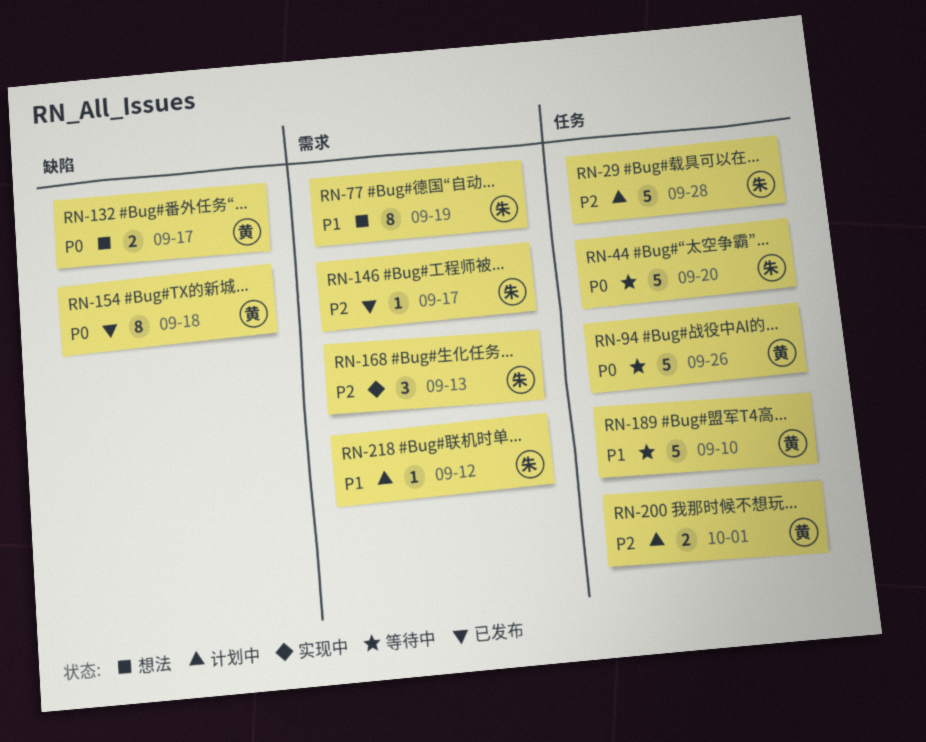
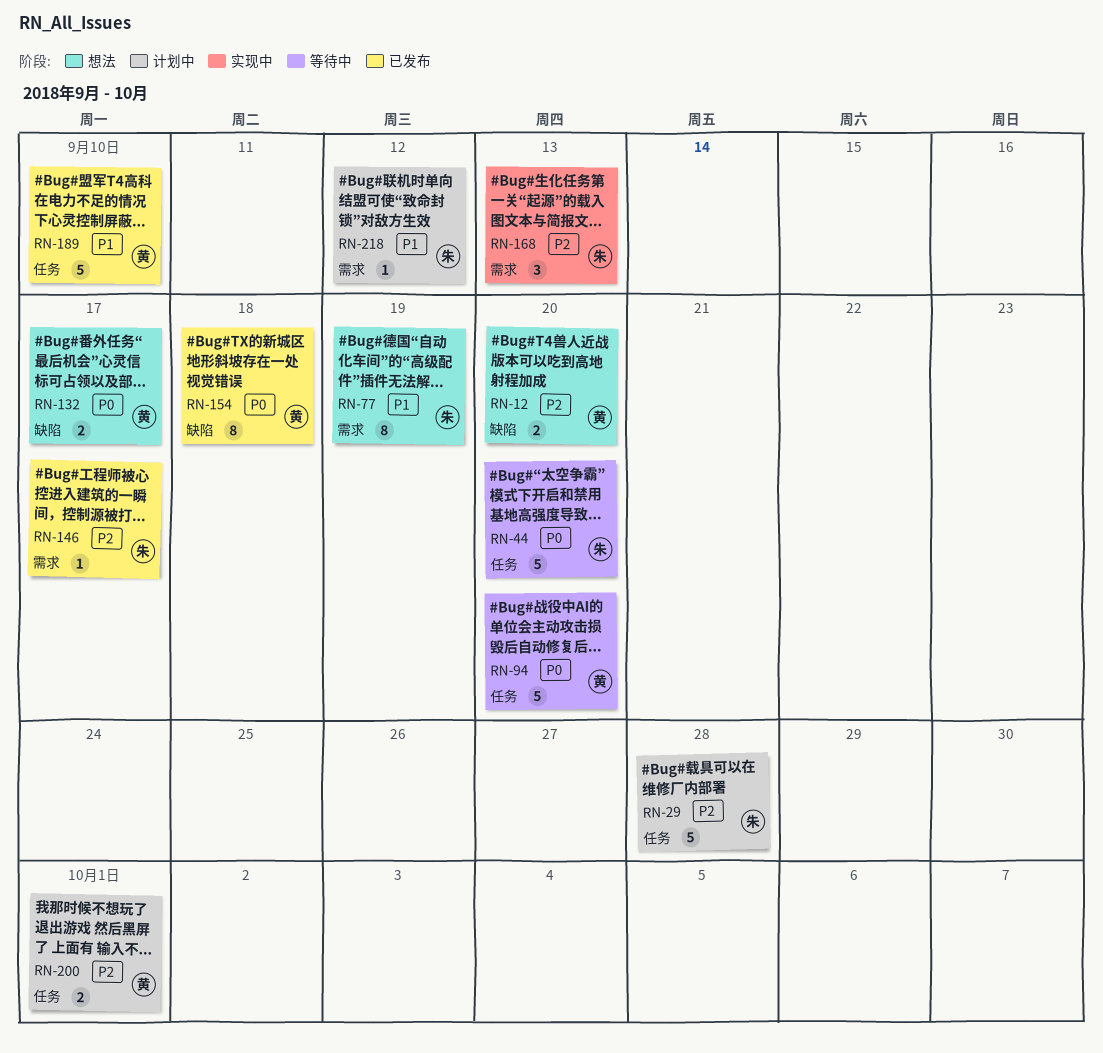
RN-12: none -> present
RN-94, due: Sep 26 -> Sep 20
RN-189, status: 等待中 -> 已发布

